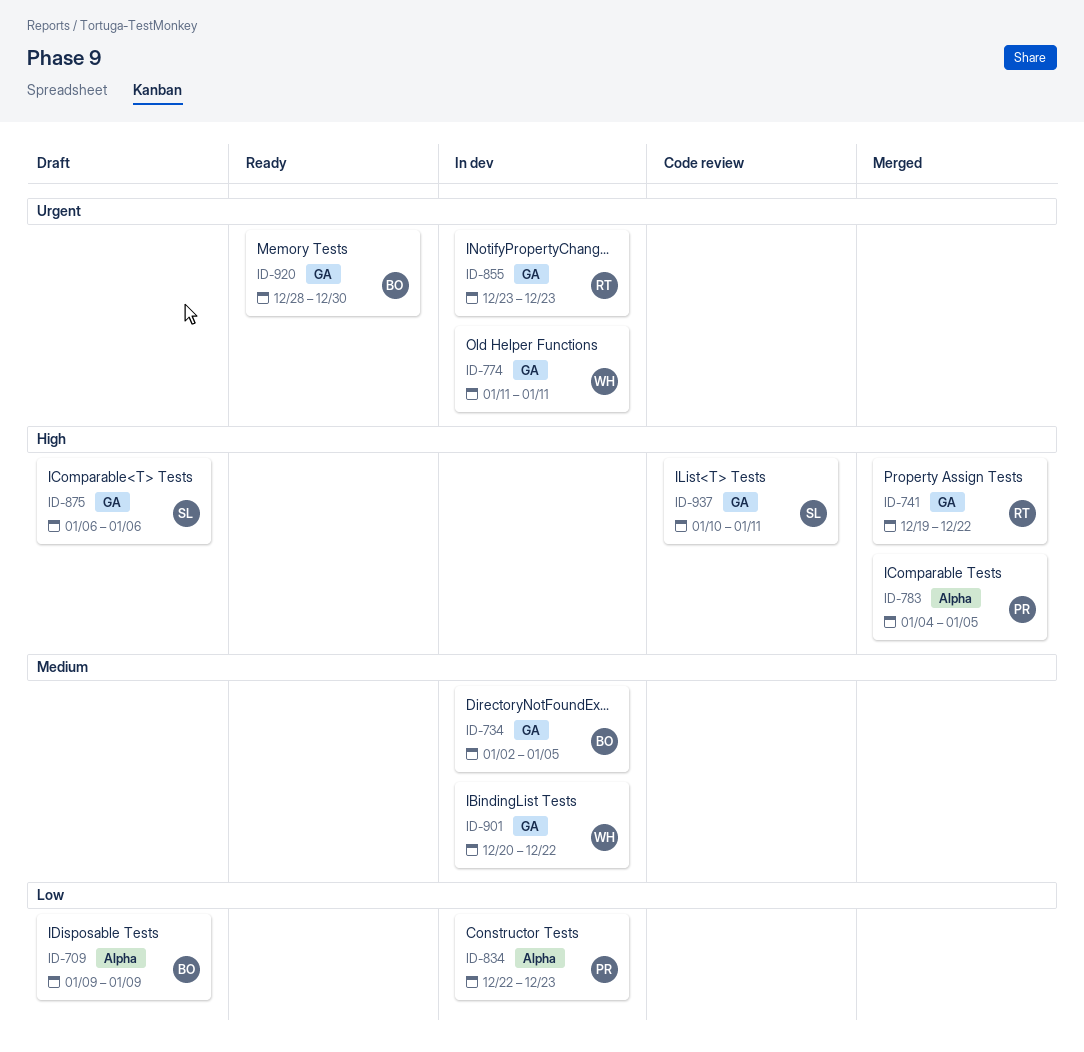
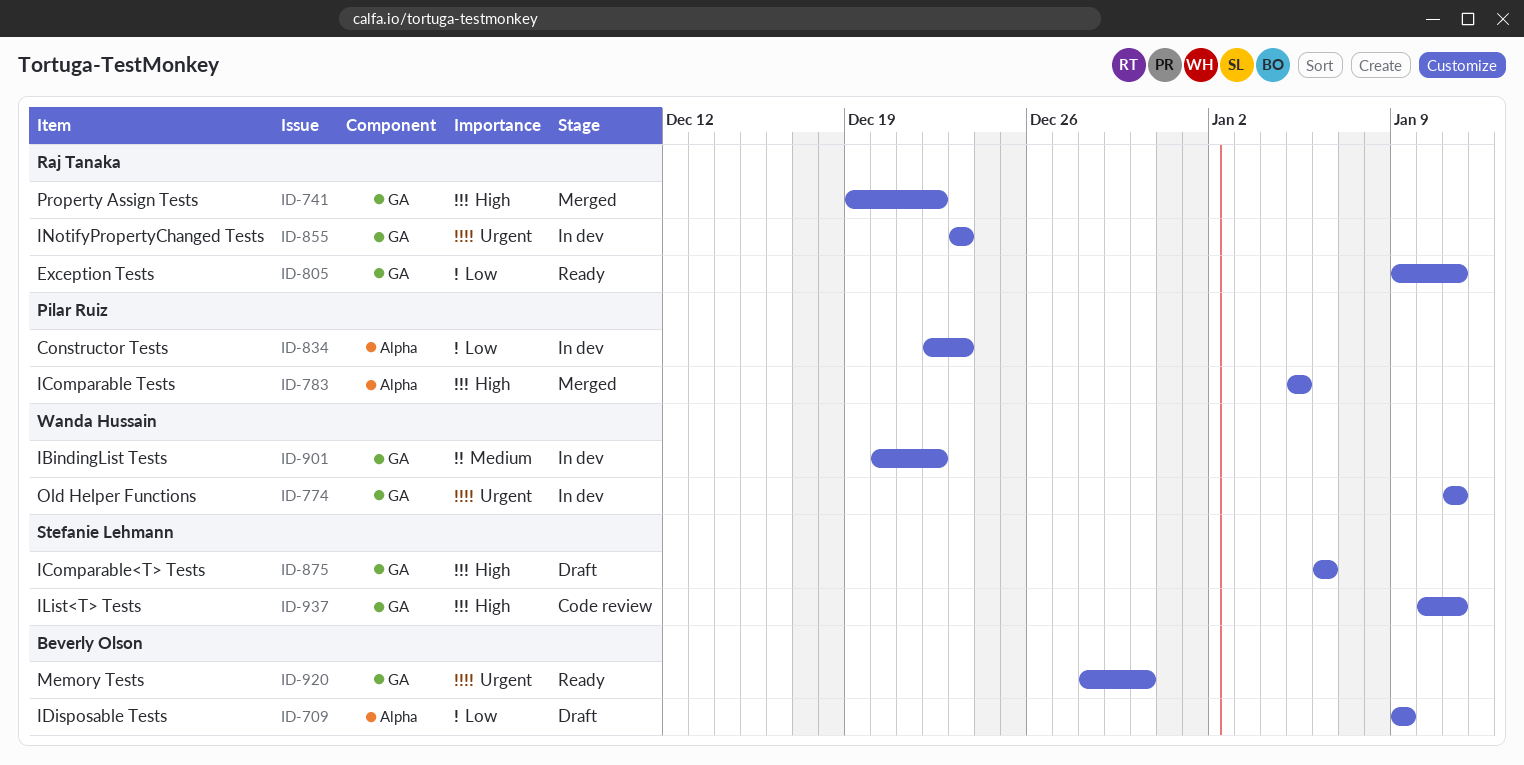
ID-734: present -> none
ID-783, start: Jan 4 -> Jan 5
ID-805: none -> present

